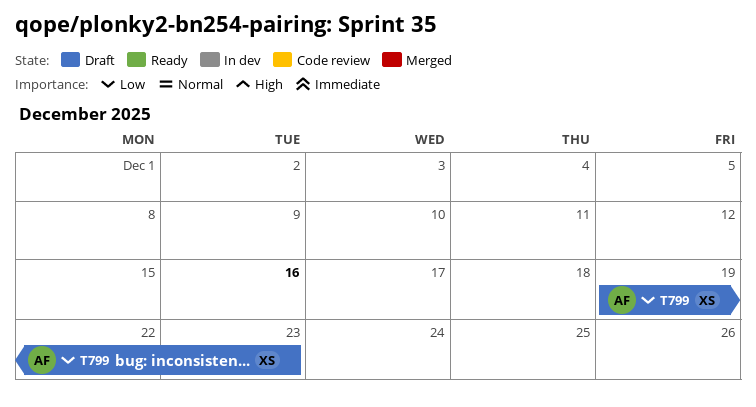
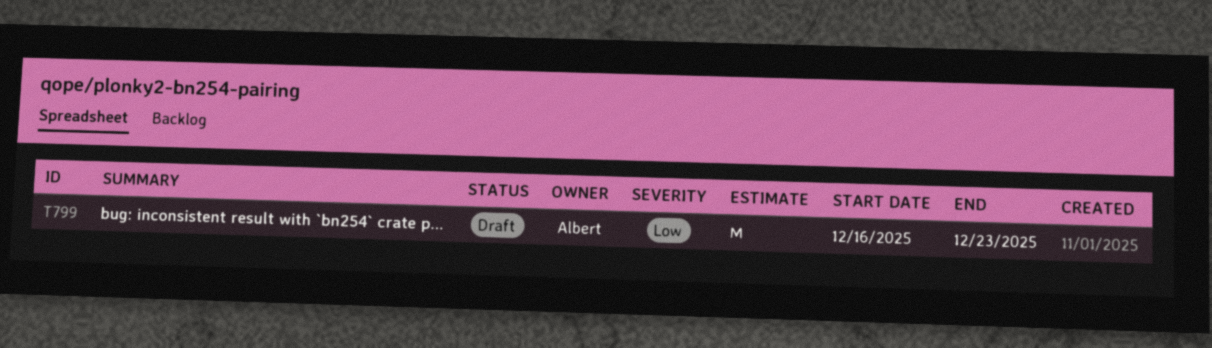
T799, estimate: XS -> M
T799, start: Dec 19 -> Dec 16

